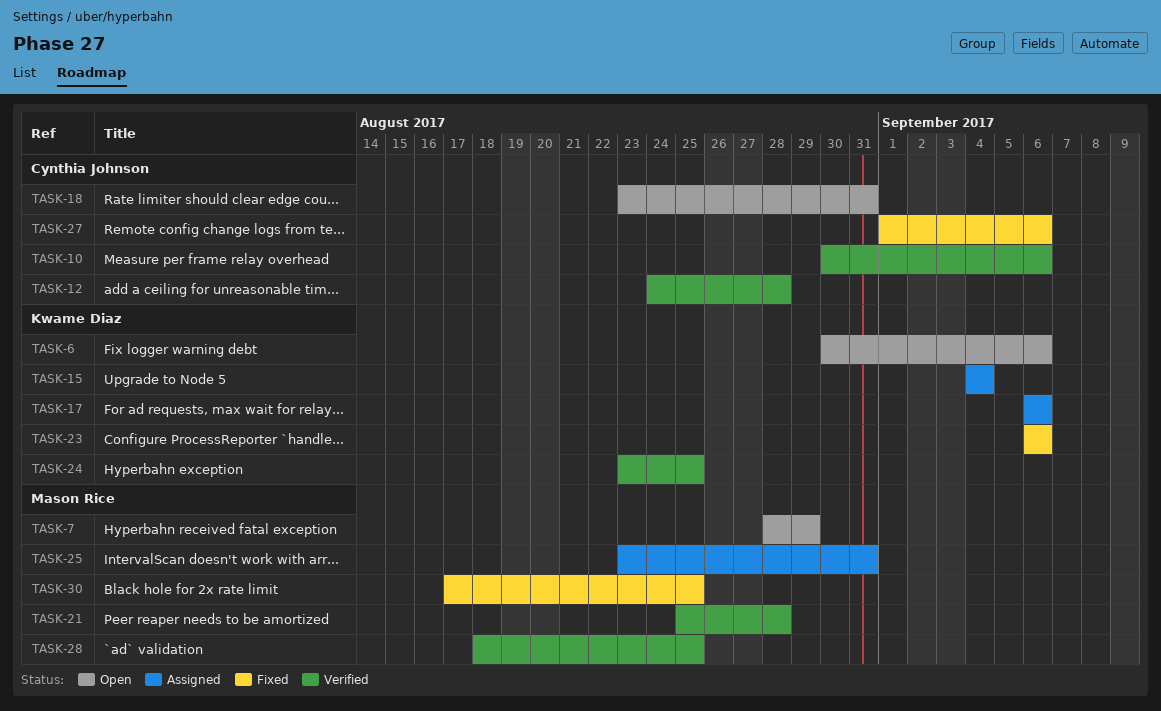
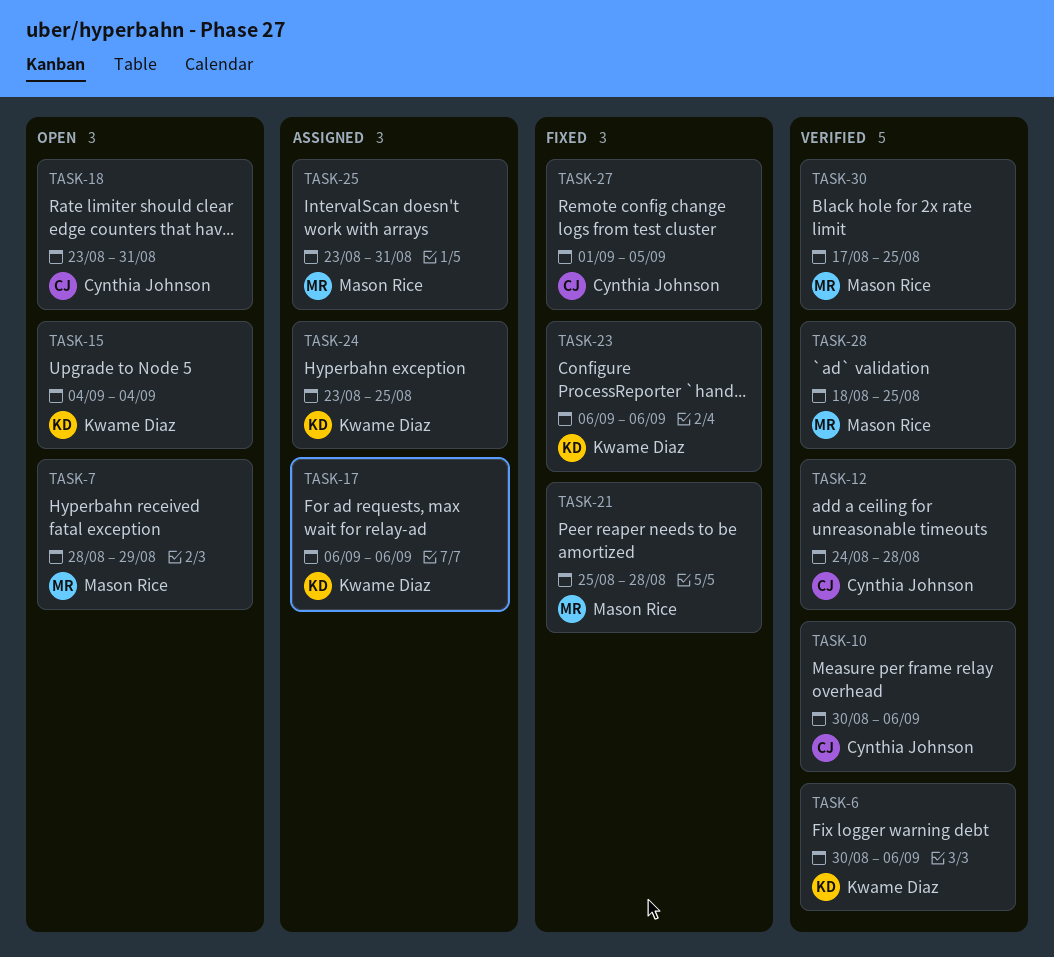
TASK-6, status: Open -> Verified
TASK-15, status: Assigned -> Open
TASK-21, status: Verified -> Fixed
TASK-24, status: Verified -> Assigned
TASK-27, due: Sep 6 -> Sep 5
TASK-30, status: Fixed -> Verified

